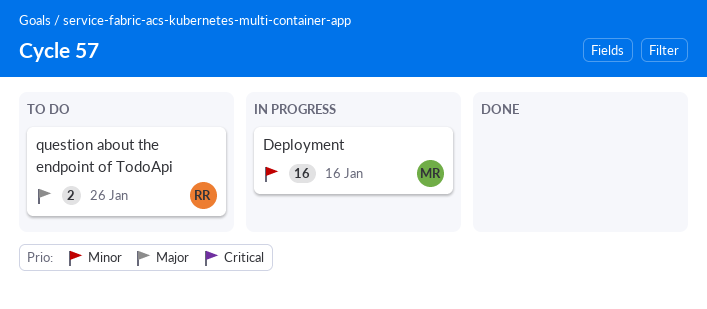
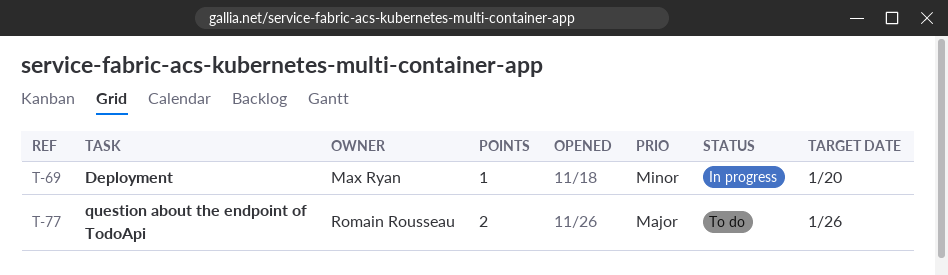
Deployment, estimate: 16 -> 1
Deployment, due: Jan 16 -> Jan 20

